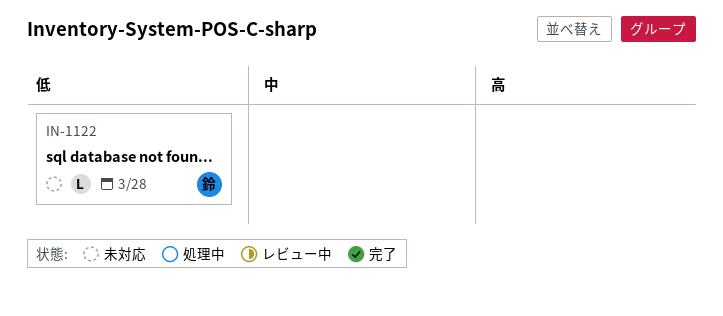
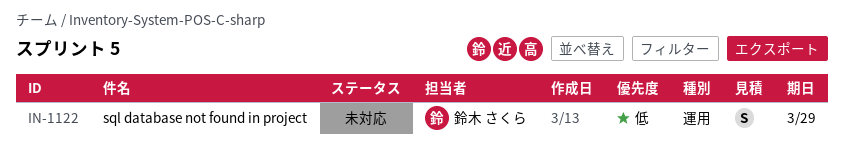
IN-1122, estimate: L -> S
IN-1122, due: Mar 28 -> Mar 29

